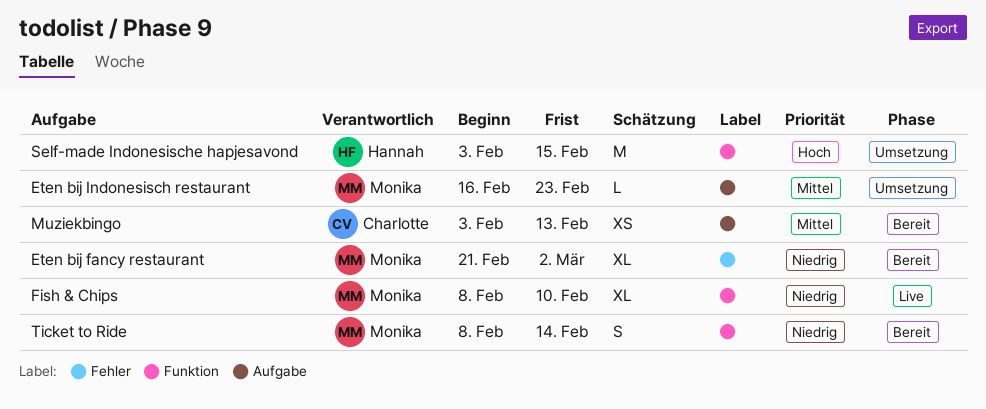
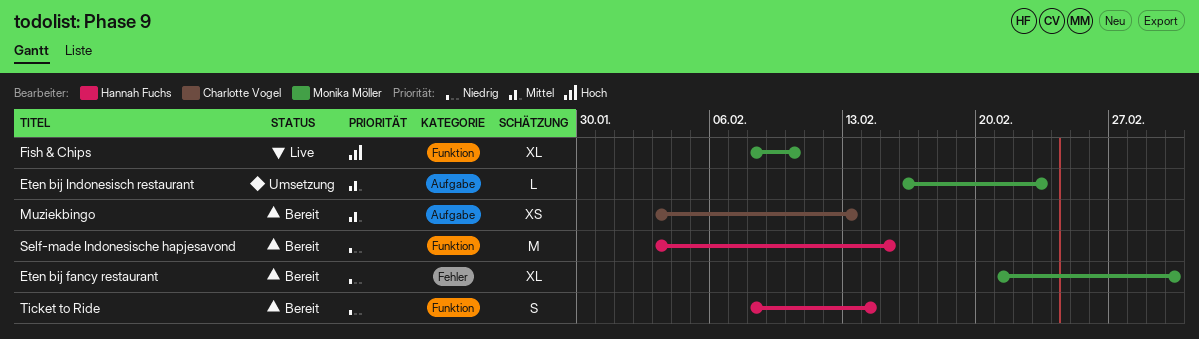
Fish & Chips, priority: Niedrig -> Hoch
Self-made Indonesische hapjesavond, status: Umsetzung -> Bereit
Self-made Indonesische hapjesavond, priority: Hoch -> Niedrig
Ticket to Ride, owner: Monika Möller -> Hannah Fuchs

